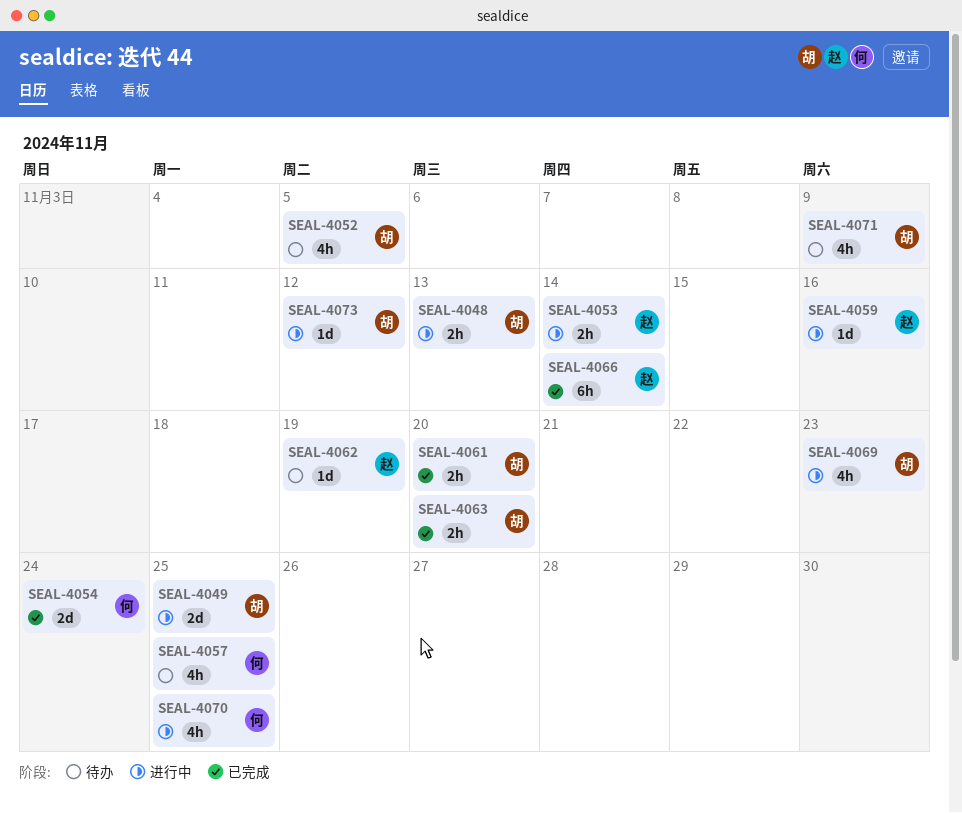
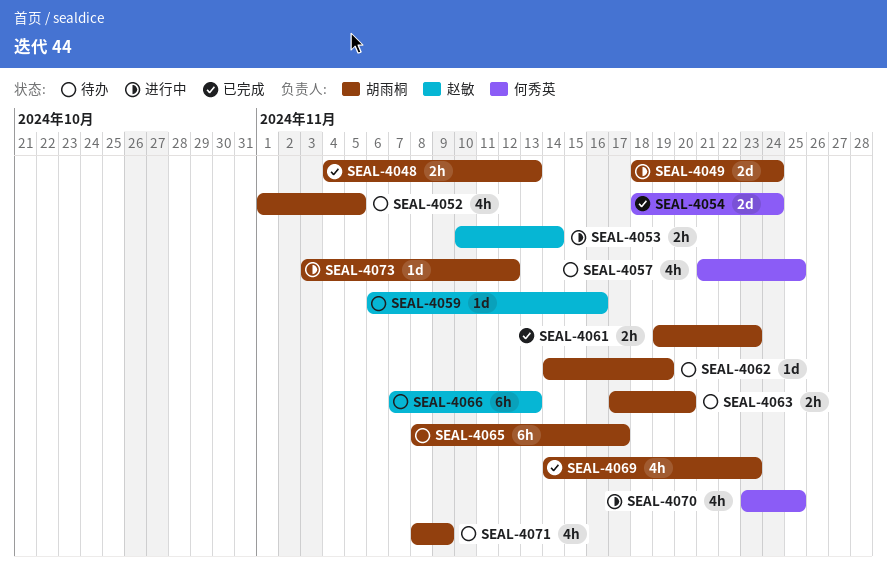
SEAL-4048, status: 进行中 -> 已完成
SEAL-4049, due: Nov 25 -> Nov 24
SEAL-4059, status: 进行中 -> 待办
SEAL-4061, due: Nov 20 -> Nov 23
SEAL-4062, owner: 赵敏 -> 胡雨桐
SEAL-4063, status: 已完成 -> 待办
SEAL-4065: none -> present
SEAL-4066, status: 已完成 -> 待办
SEAL-4066, due: Nov 14 -> Nov 13
SEAL-4069, status: 进行中 -> 已完成

